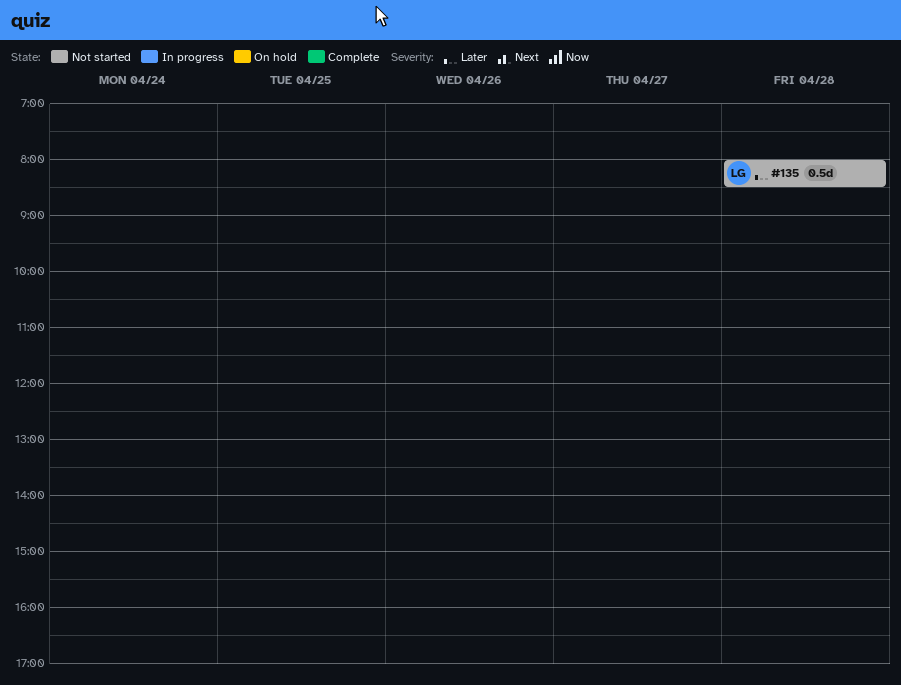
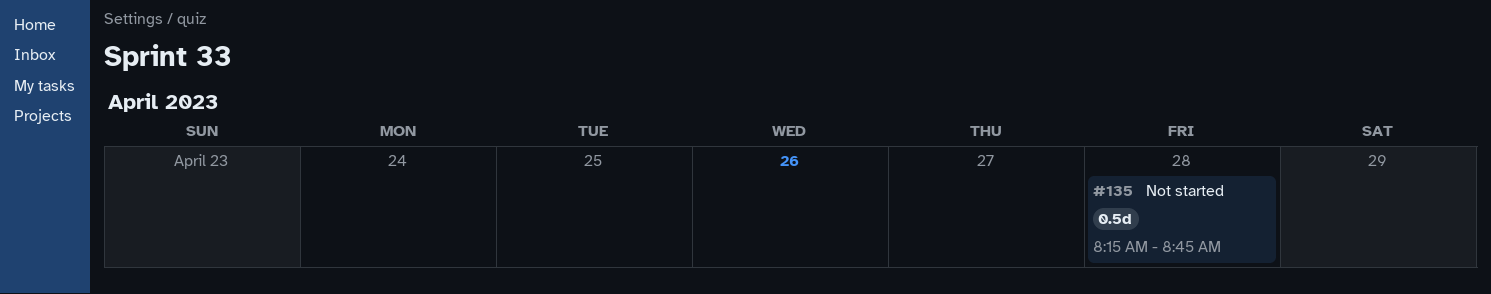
#135, begins: 08:00 -> 08:15
#135, ends: 08:30 -> 08:45

